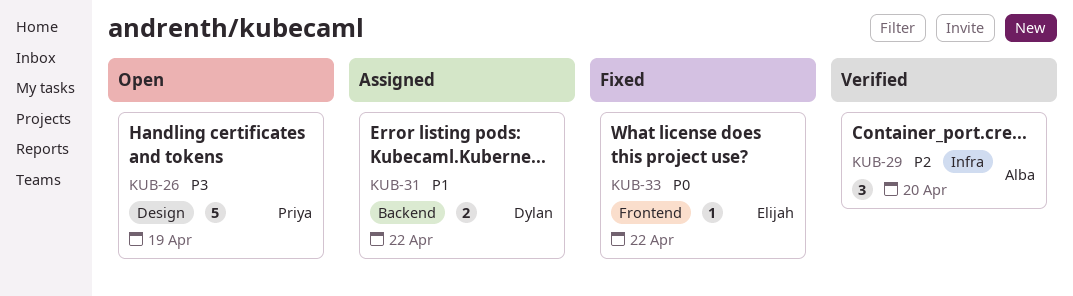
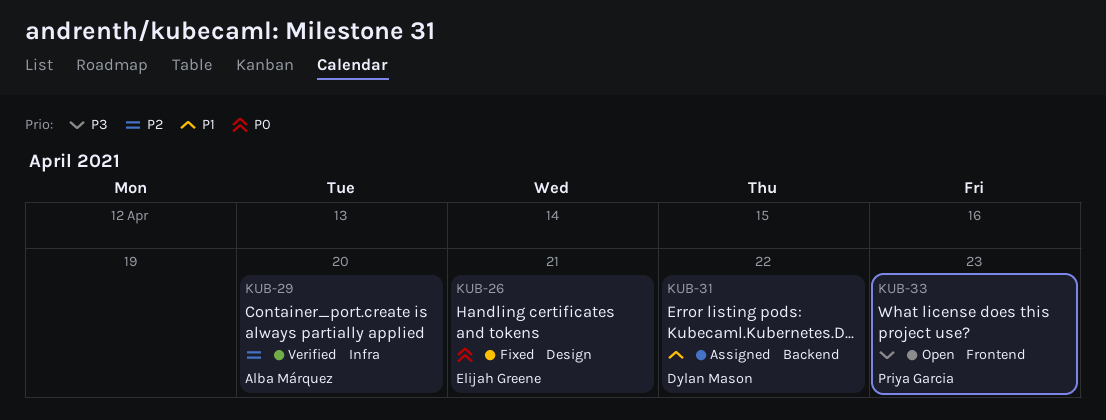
KUB-26, status: Open -> Fixed
KUB-26, owner: Priya Garcia -> Elijah Greene
KUB-26, priority: P3 -> P0
KUB-26, due: Apr 19 -> Apr 21
KUB-33, status: Fixed -> Open
KUB-33, owner: Elijah Greene -> Priya Garcia
KUB-33, priority: P0 -> P3
KUB-33, due: Apr 22 -> Apr 23

